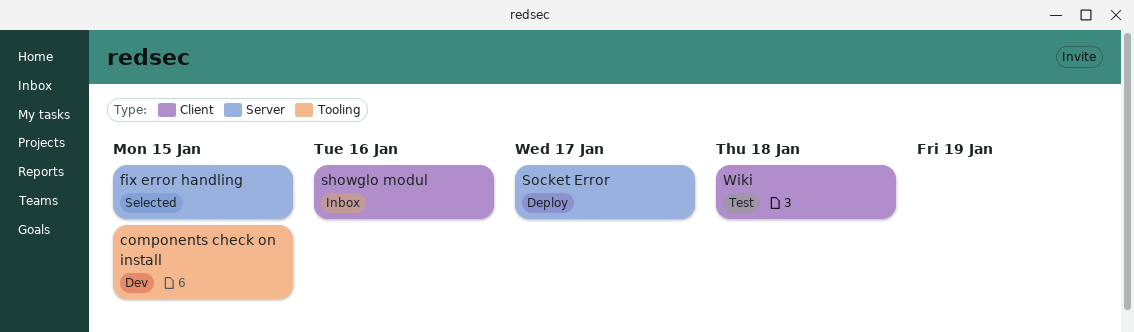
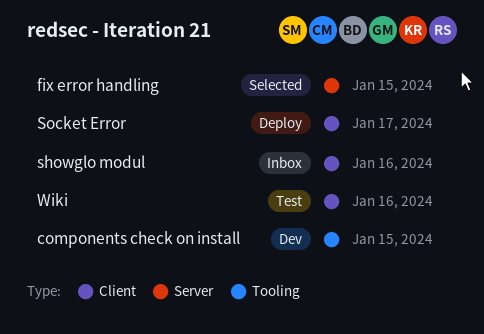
Socket Error, label: Server -> Client
Wiki, due: Jan 18 -> Jan 16

